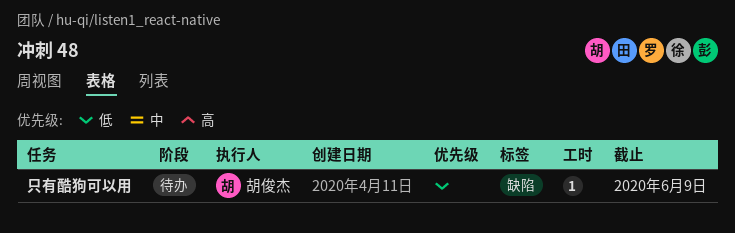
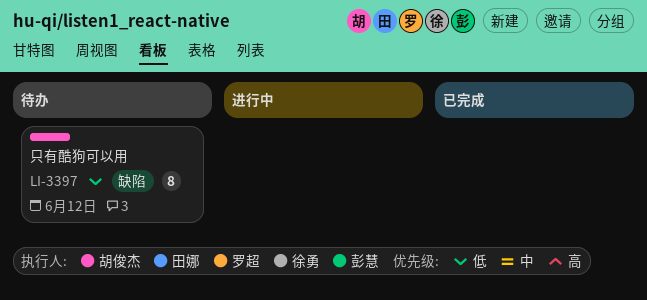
只有酷狗可以用, estimate: 1 -> 8
只有酷狗可以用, due: Jun 9 -> Jun 12

